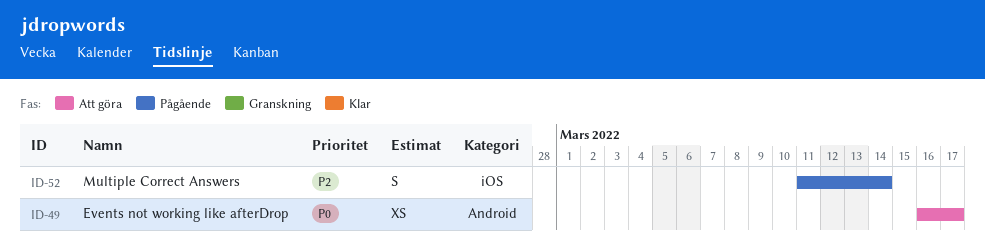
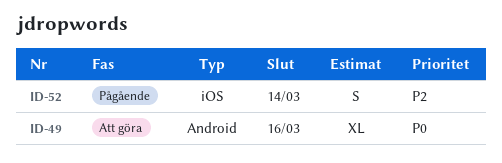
ID-49, estimate: XS -> XL
ID-49, due: Mar 17 -> Mar 16

